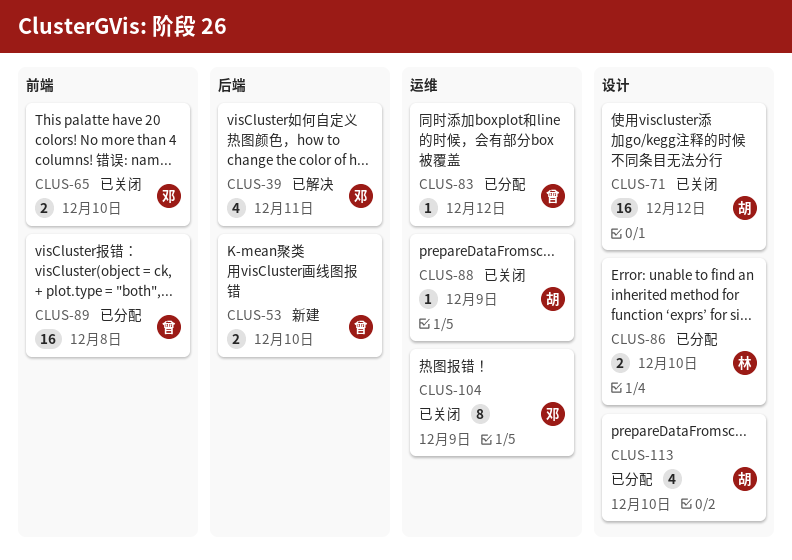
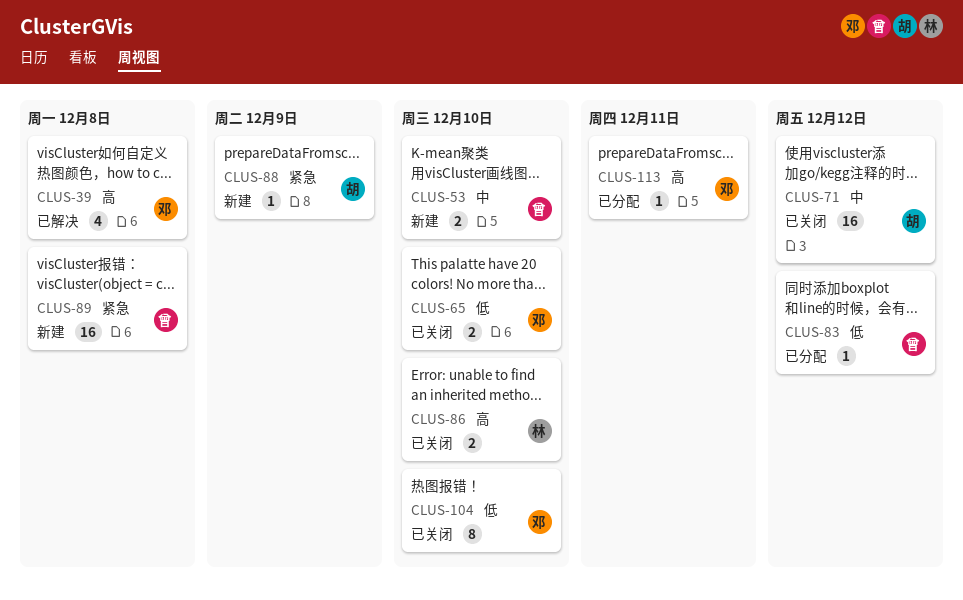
CLUS-39, due: Dec 11 -> Dec 8
CLUS-86, status: 已分配 -> 已关闭
CLUS-88, status: 已关闭 -> 新建
CLUS-89, status: 已分配 -> 新建
CLUS-104, due: Dec 9 -> Dec 10
CLUS-113, owner: 胡 -> 邓
CLUS-113, estimate: 4 -> 1
CLUS-113, due: Dec 10 -> Dec 11

